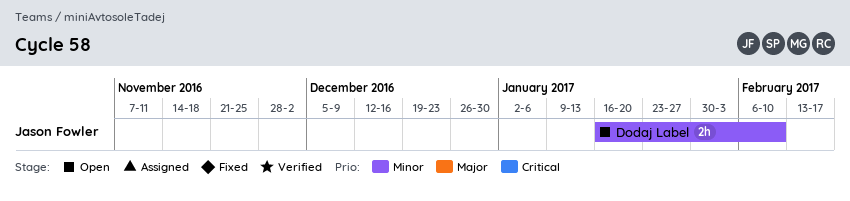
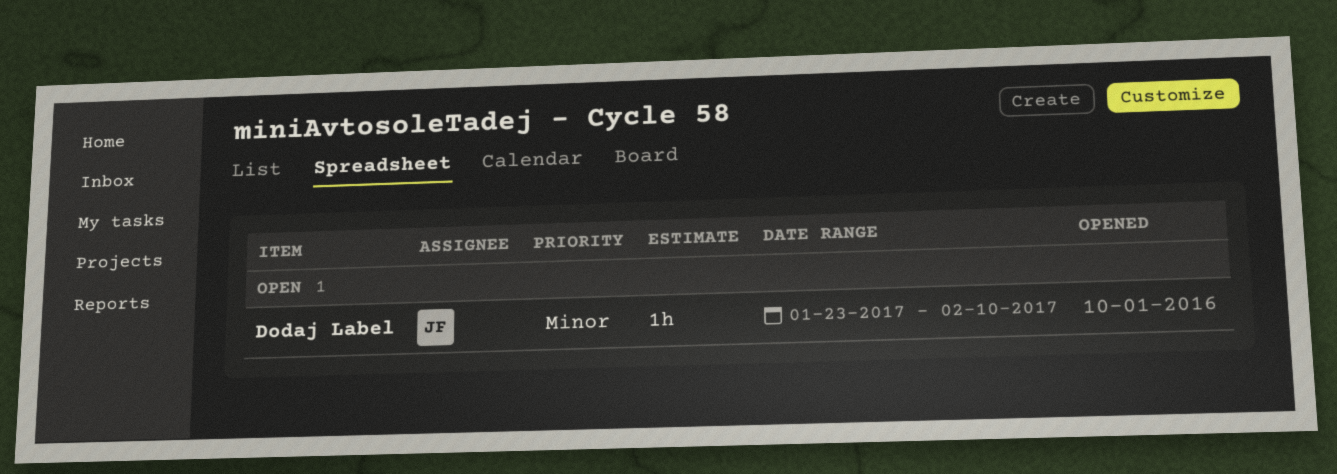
Dodaj Label, estimate: 2h -> 1h
Dodaj Label, start: Jan 16 -> Jan 23

